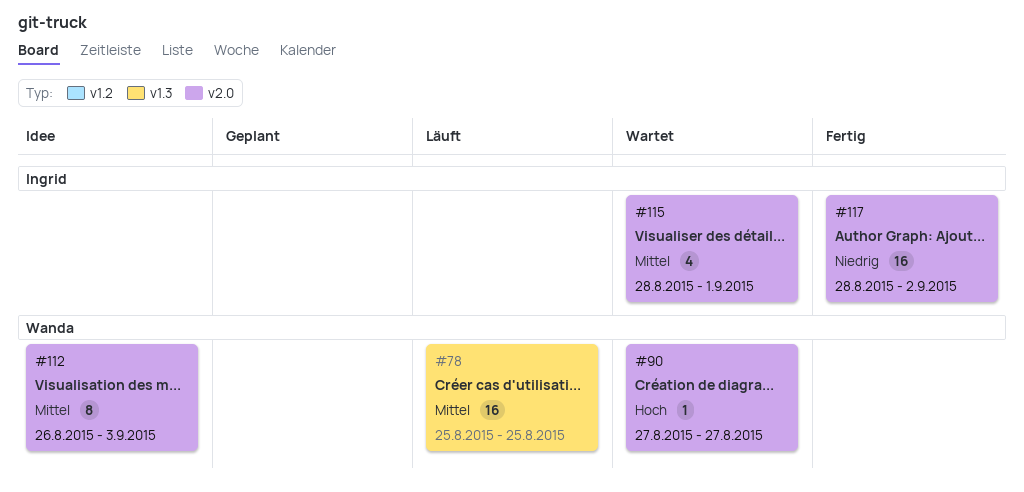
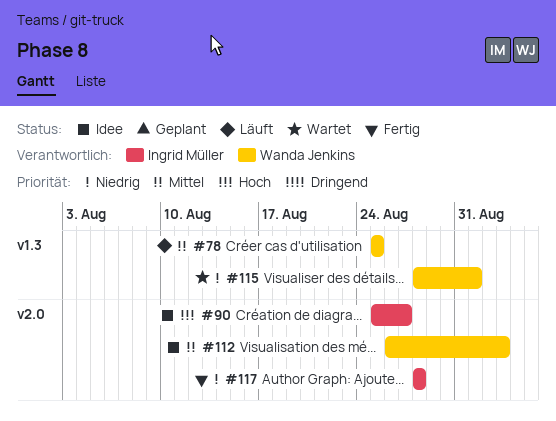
#90, status: Wartet -> Idee
#90, owner: Wanda Jenkins -> Ingrid Müller
#90, start: Aug 27 -> Aug 25
#115, owner: Ingrid Müller -> Wanda Jenkins
#115, priority: Mittel -> Niedrig
#115, label: v2.0 -> v1.3
#117, due: Sep 2 -> Aug 28

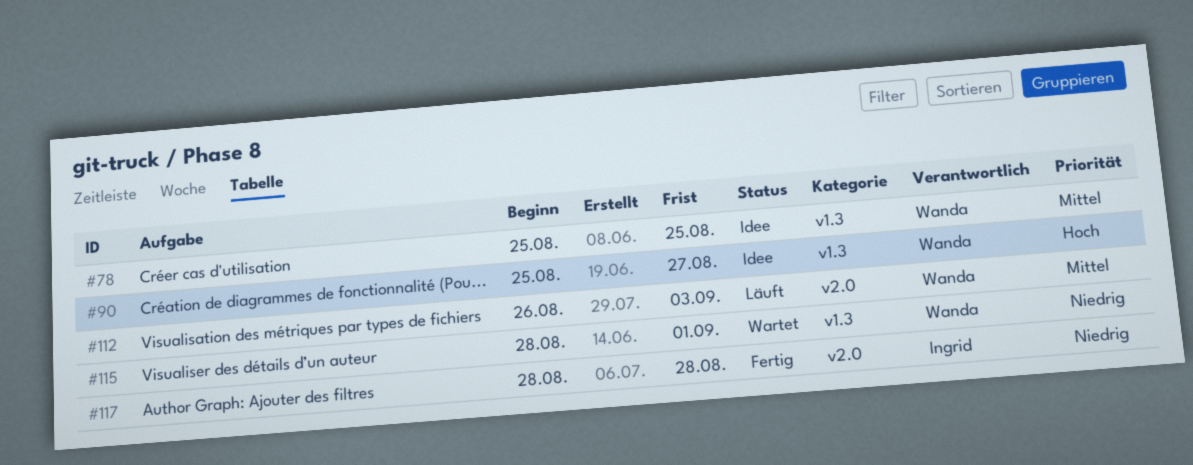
#78, status: Läuft -> Idee
#90, owner: Ingrid Müller -> Wanda Jenkins
#90, label: v2.0 -> v1.3
#112, status: Idee -> Läuft

